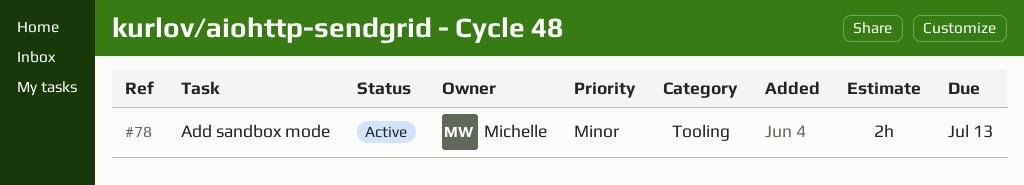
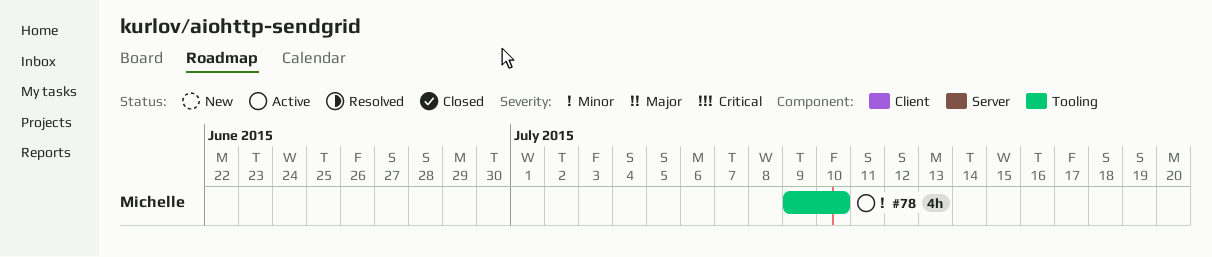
#78, estimate: 2h -> 4h
#78, due: Jul 13 -> Jul 10

